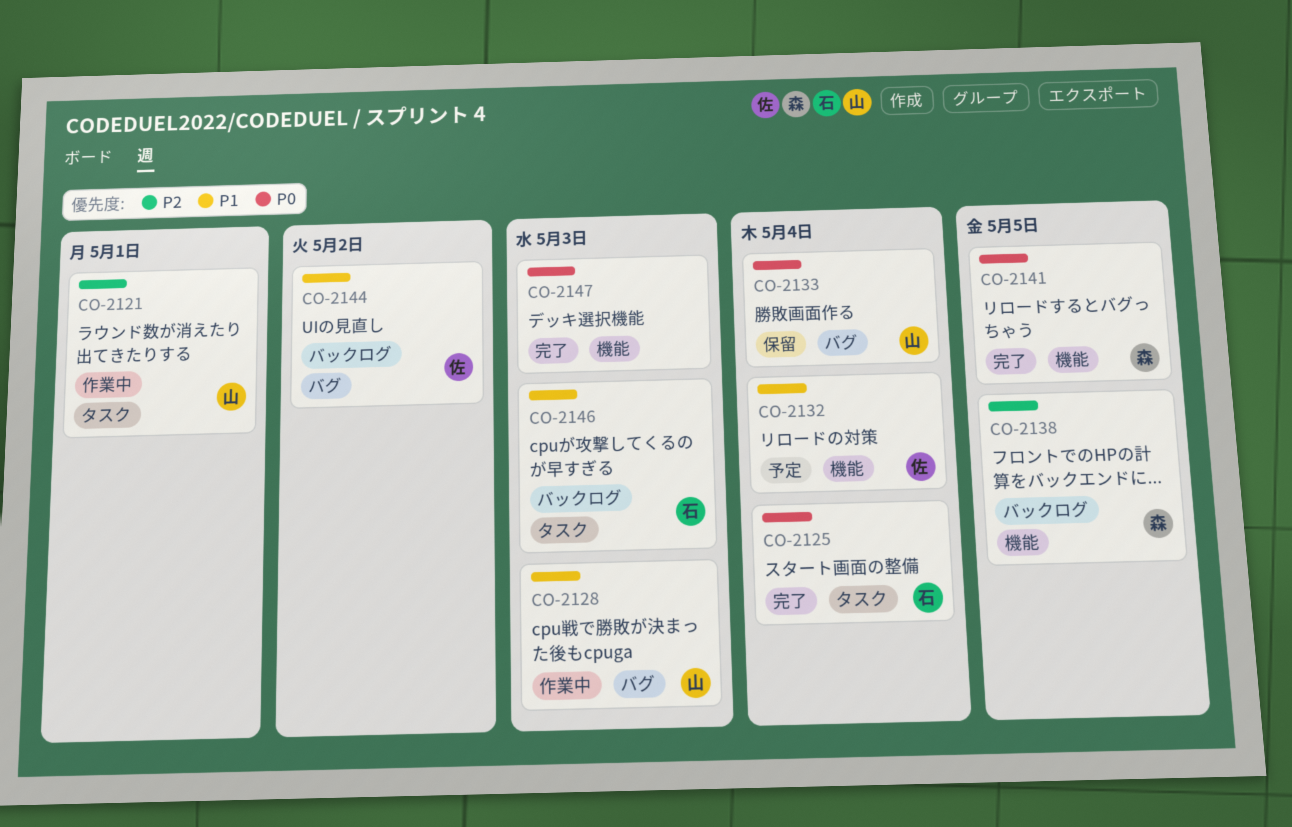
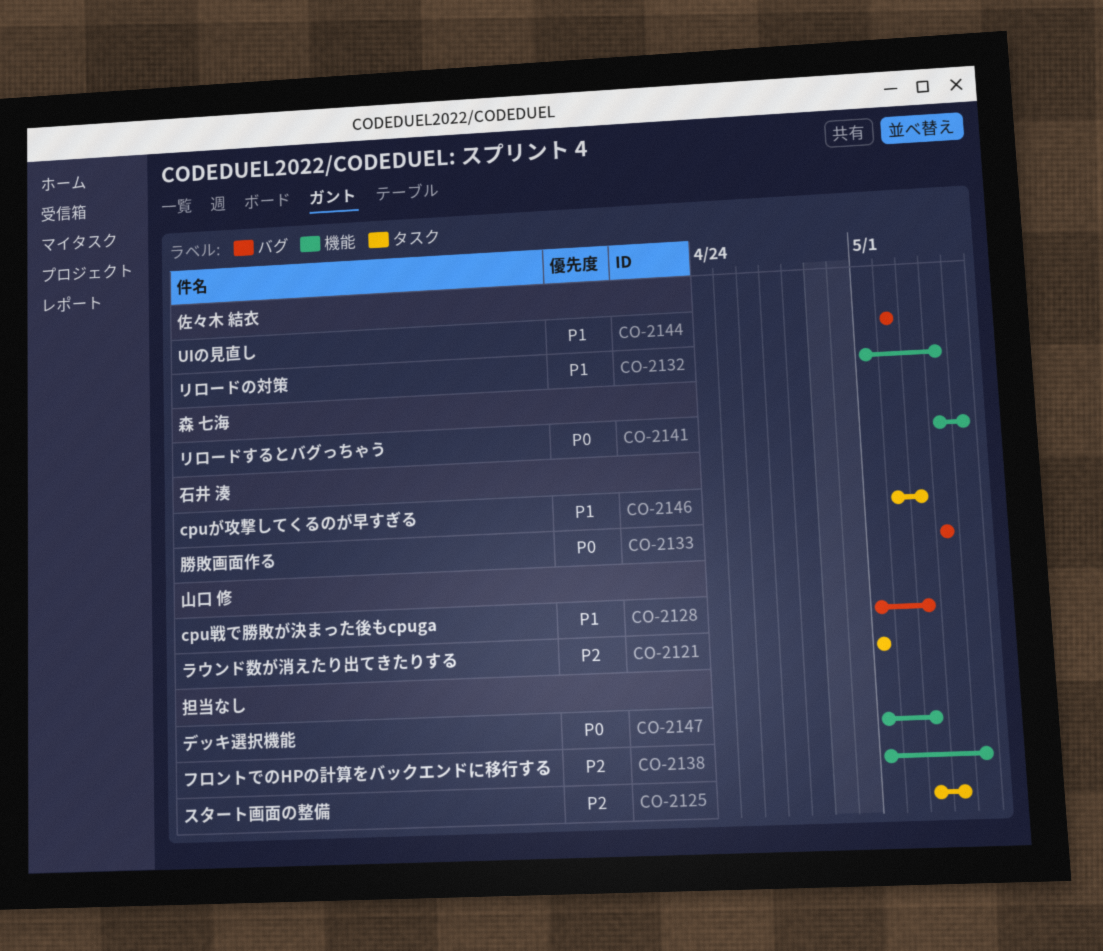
CO-2125, owner: 石井 湊 -> none
CO-2125, priority: P0 -> P2
CO-2133, owner: 山口 修 -> 石井 湊
CO-2138, owner: 森 七海 -> none

